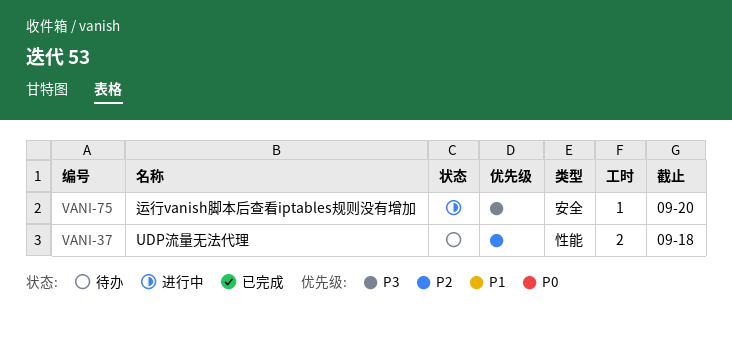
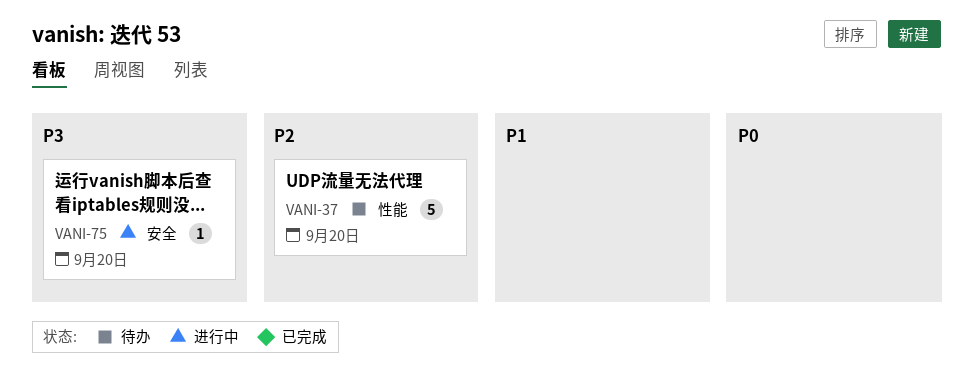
VANI-37, estimate: 2 -> 5
VANI-37, due: Sep 18 -> Sep 20

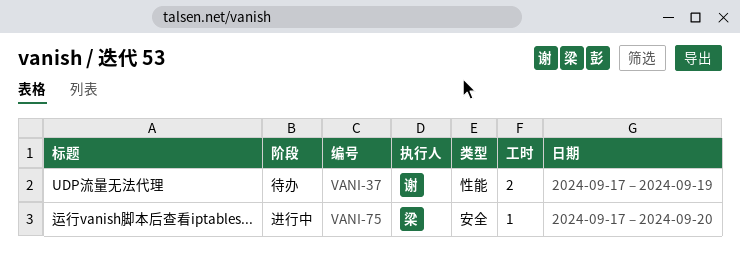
VANI-37, estimate: 5 -> 2
VANI-37, due: Sep 20 -> Sep 19

